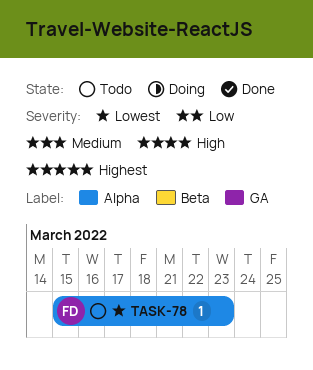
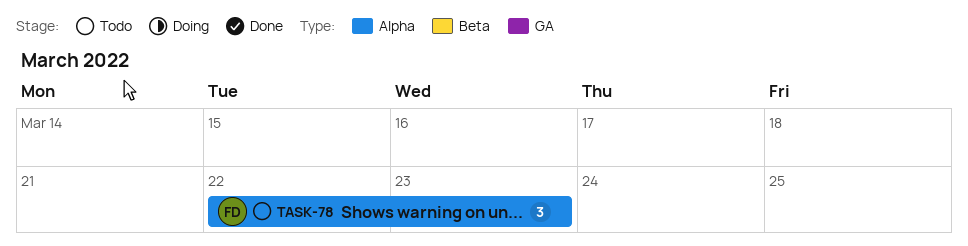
TASK-78, estimate: 1 -> 3
TASK-78, start: Mar 15 -> Mar 22

